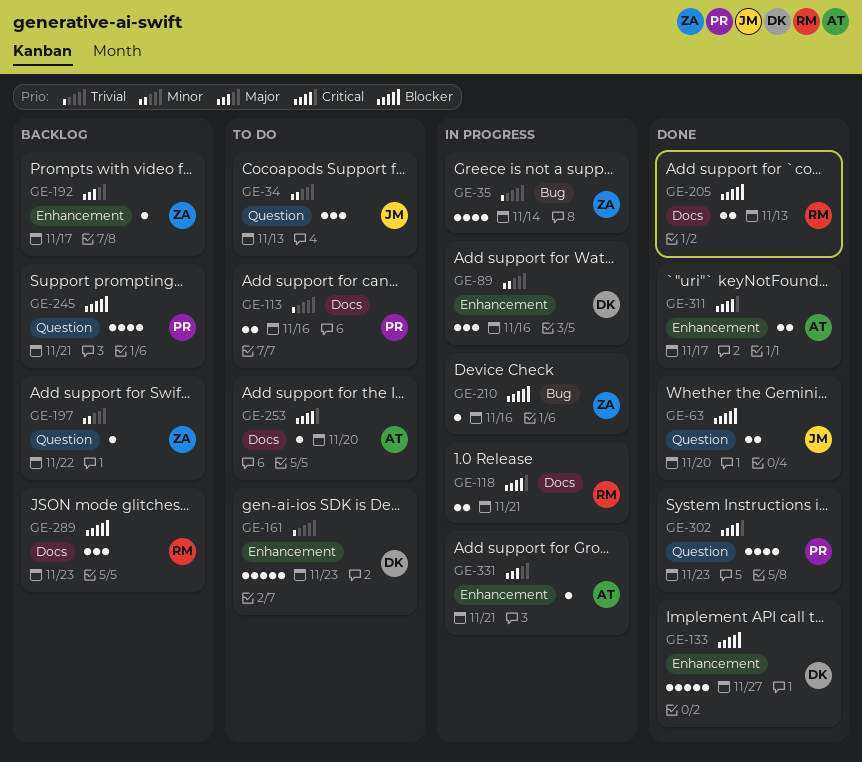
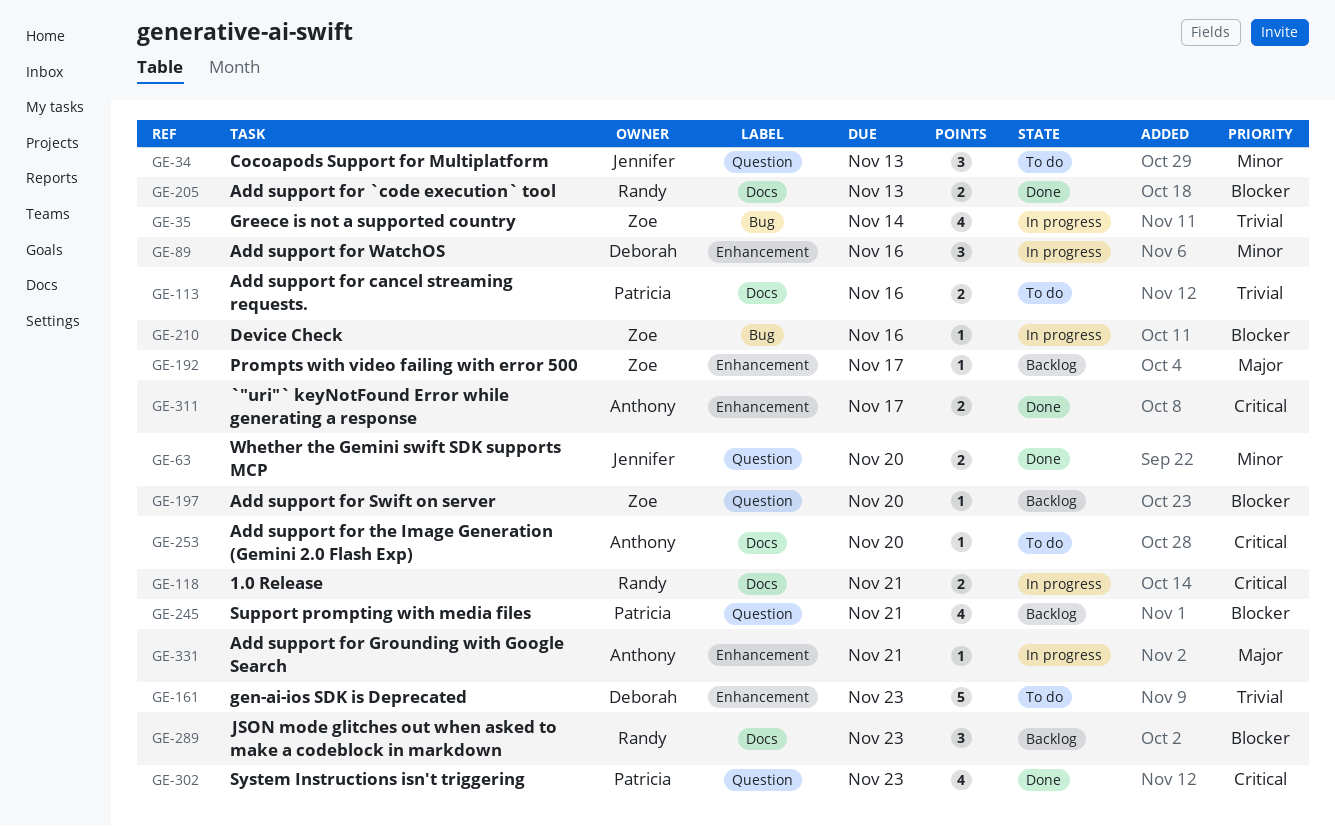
GE-63, priority: Blocker -> Minor
GE-133: present -> none
GE-197, priority: Minor -> Blocker
GE-197, due: Nov 22 -> Nov 20

